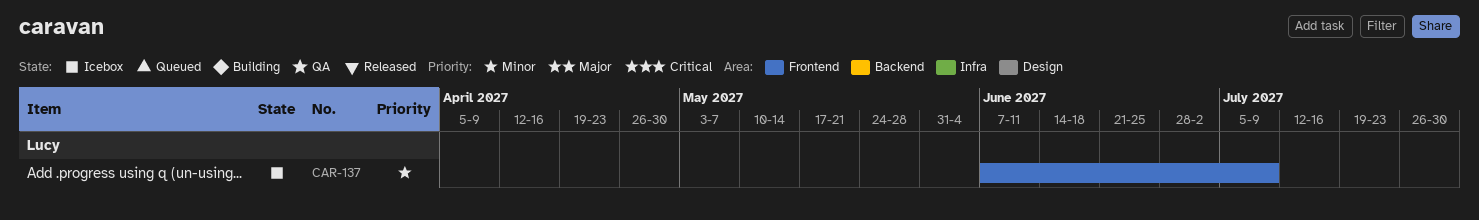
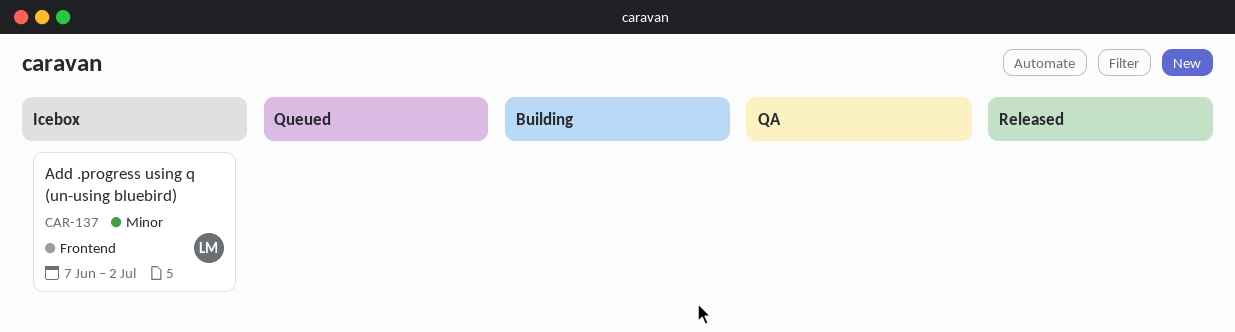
CAR-137, due: Jul 9 -> Jul 2

